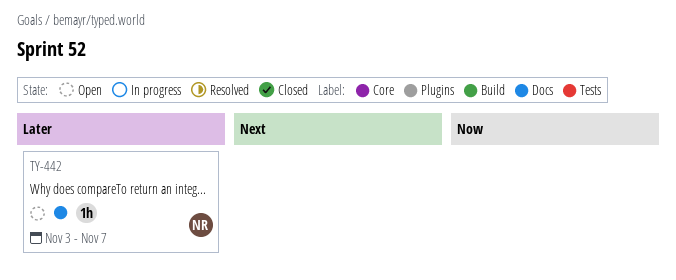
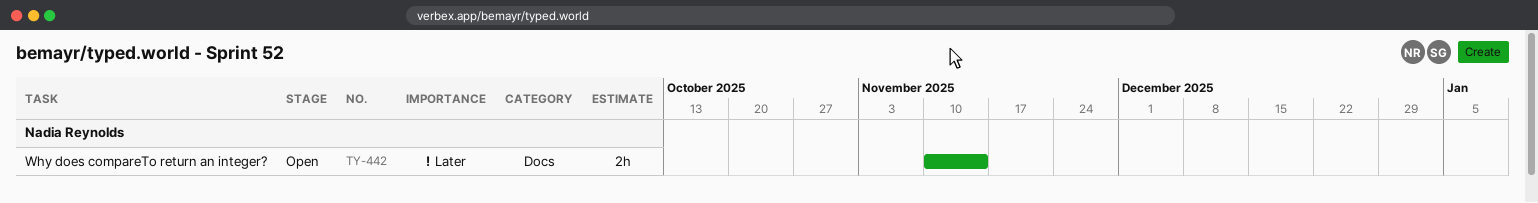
TY-442, estimate: 1h -> 2h
TY-442, start: Nov 3 -> Nov 10
TY-442, due: Nov 7 -> Nov 14

